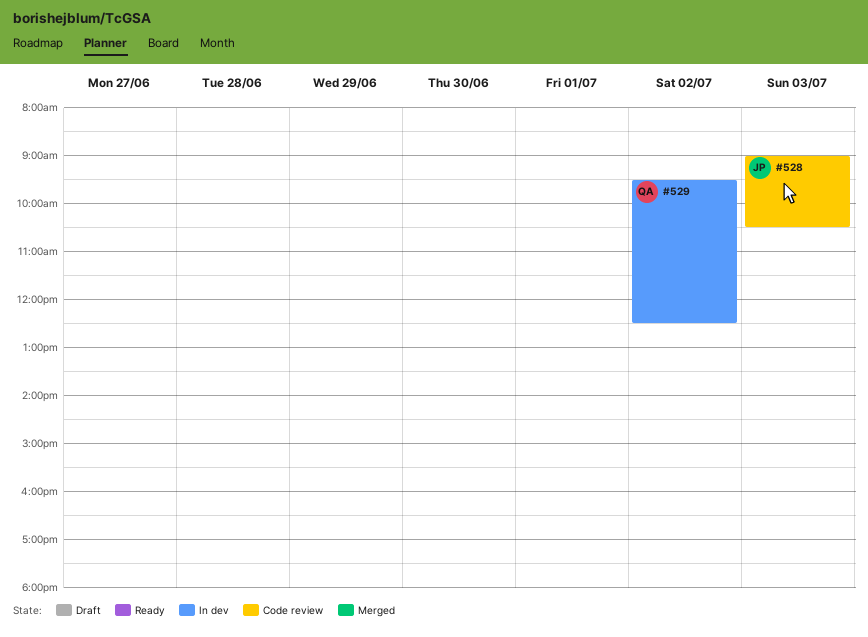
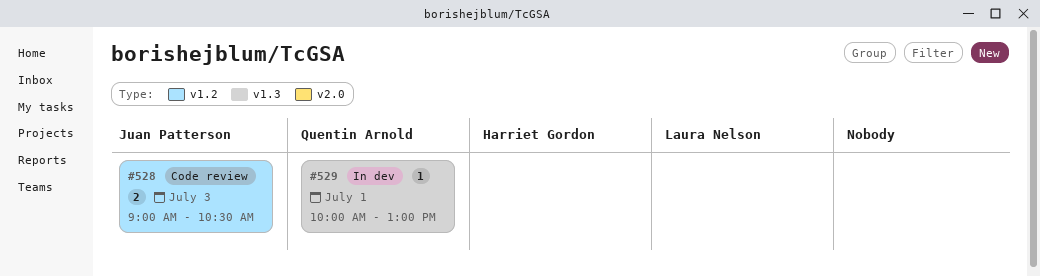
#529, day: Jul 2 -> Jul 1
#529, begins: 09:30 -> 10:00
#529, ends: 12:30 -> 13:00

